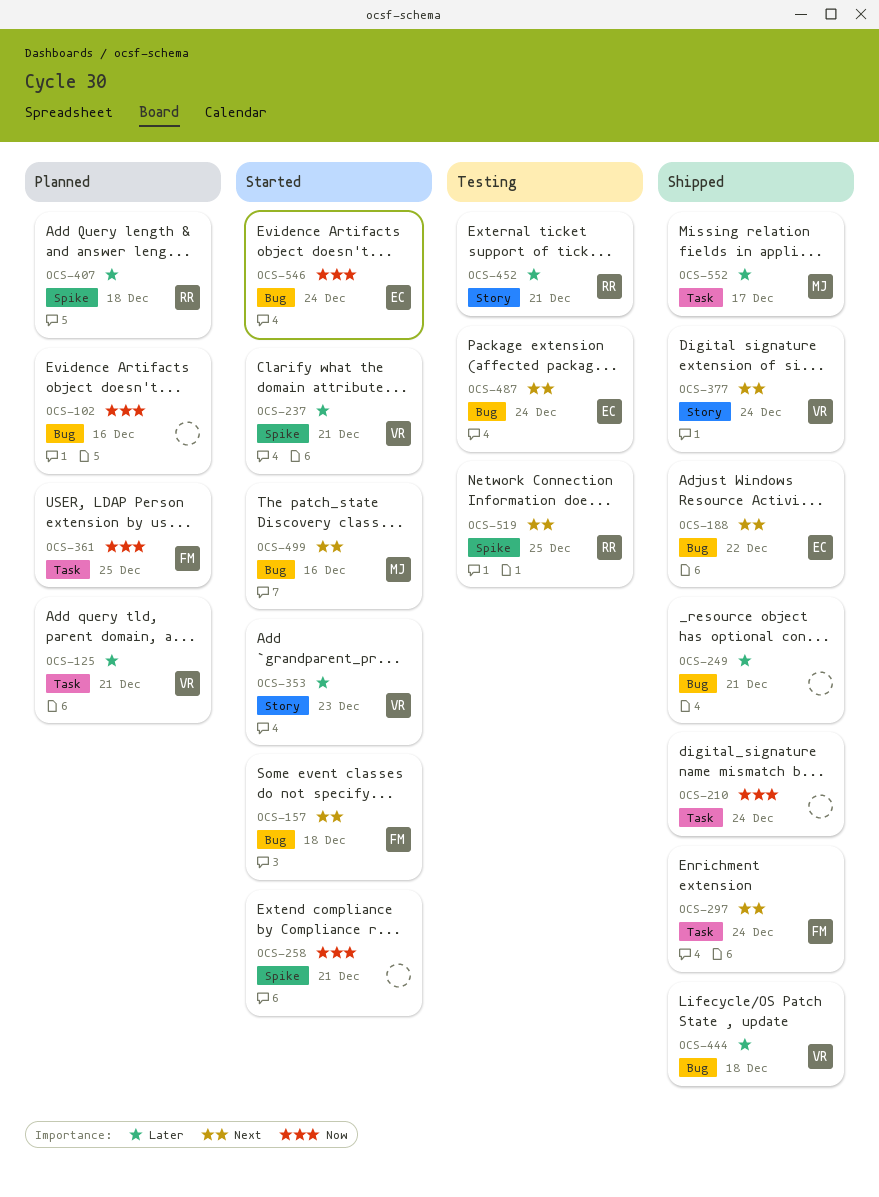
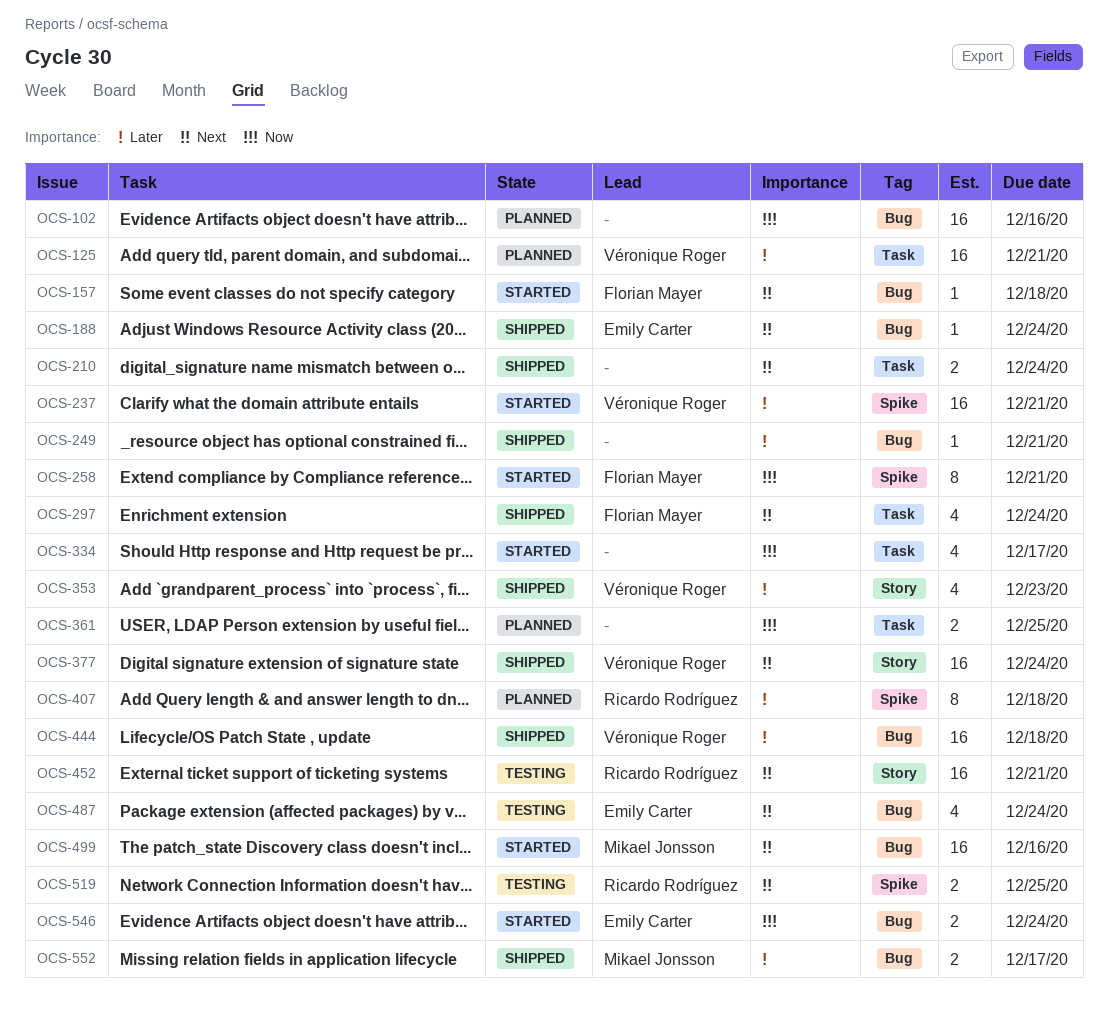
OCS-188, due: Dec 22 -> Dec 24
OCS-210, priority: Now -> Next
OCS-258, owner: none -> Florian Mayer
OCS-334: none -> present
OCS-353, status: Started -> Shipped
OCS-361, owner: Florian Mayer -> none
OCS-452, priority: Later -> Next
OCS-552, label: Task -> Bug

